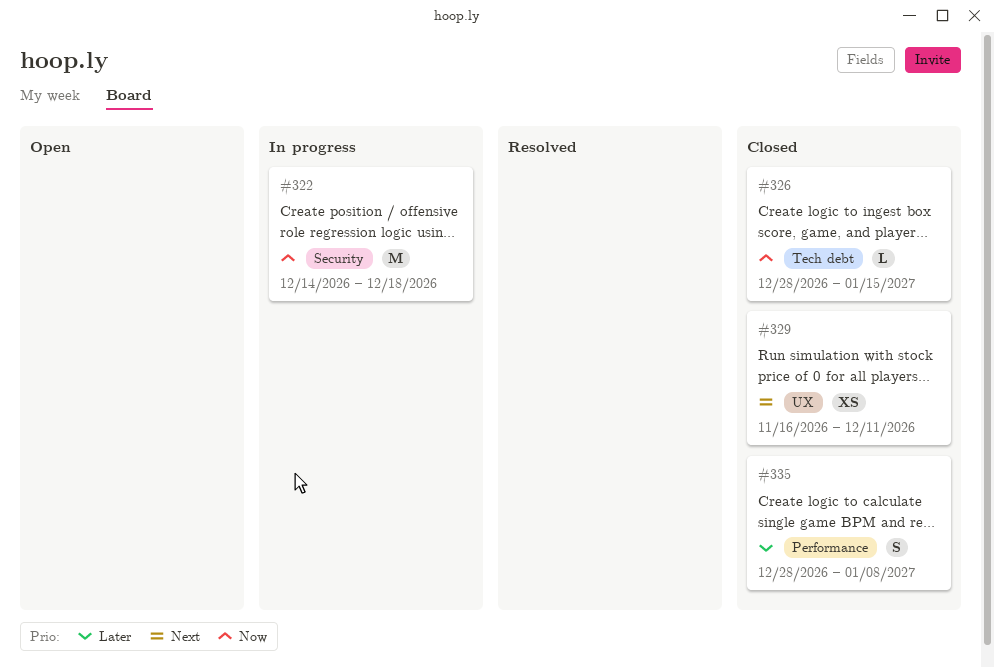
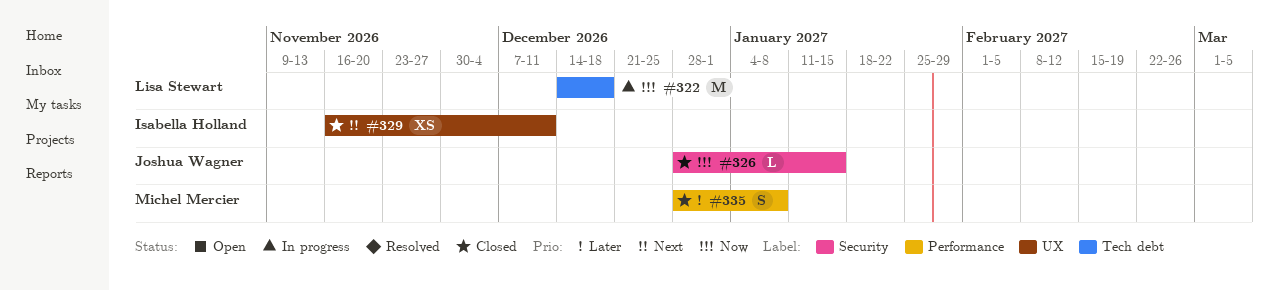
#322, label: Security -> Tech debt
#326, label: Tech debt -> Security

